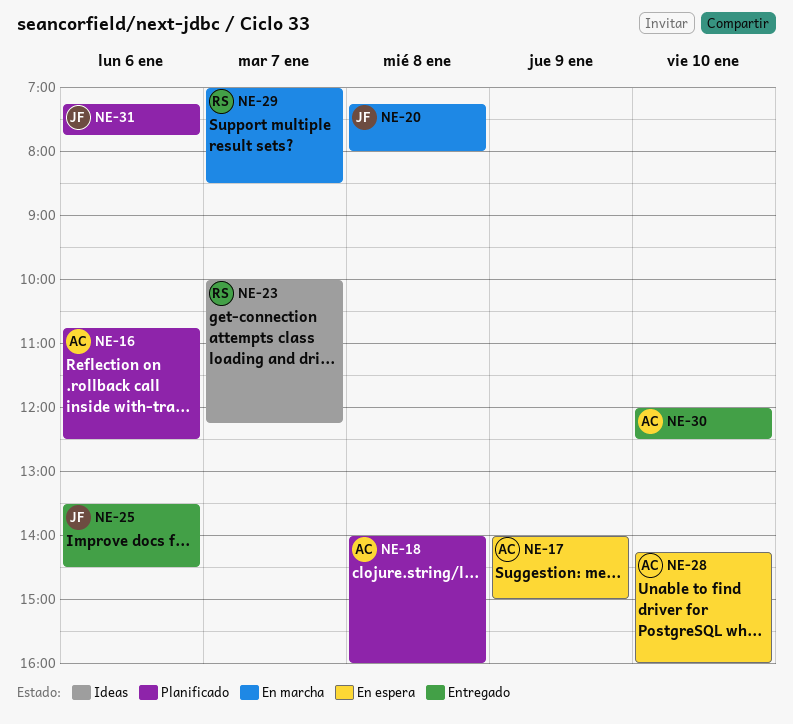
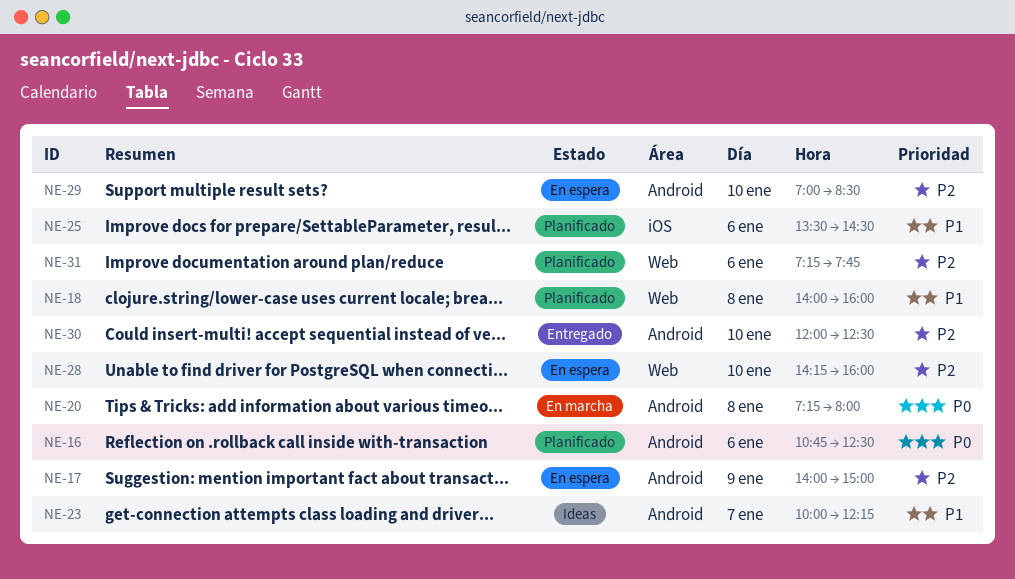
NE-25, status: Entregado -> Planificado
NE-29, status: En marcha -> En espera
NE-29, day: Jan 7 -> Jan 10

